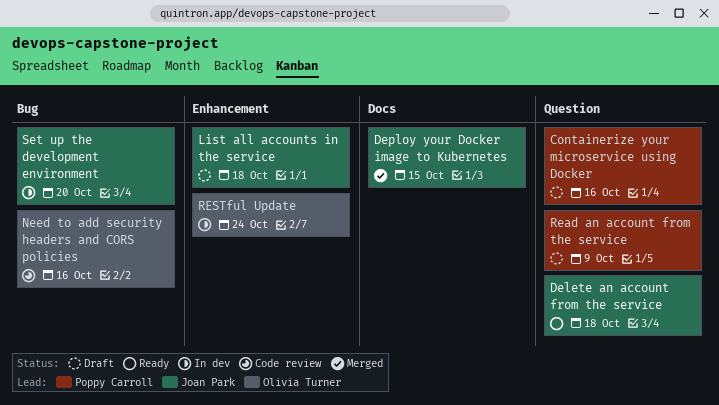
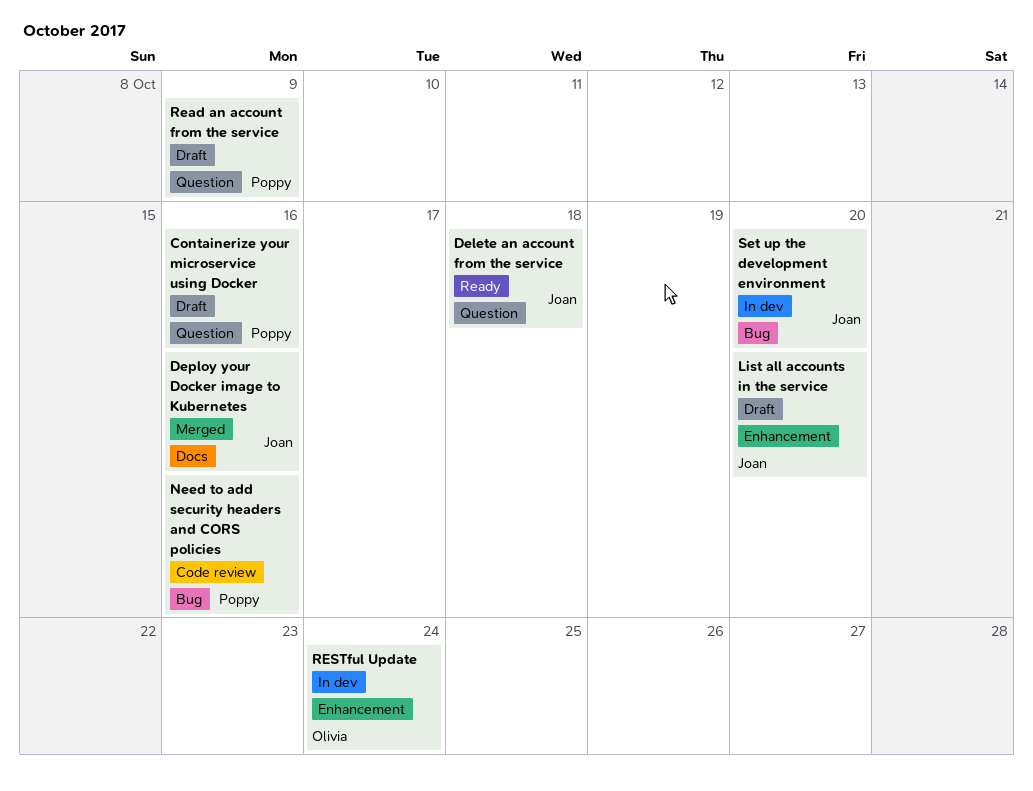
Deploy your Docker image to Kubernetes, due: Oct 15 -> Oct 16
List all accounts in the service, due: Oct 18 -> Oct 20
Need to add security headers and CORS policies, owner: Olivia Turner -> Poppy Carroll

